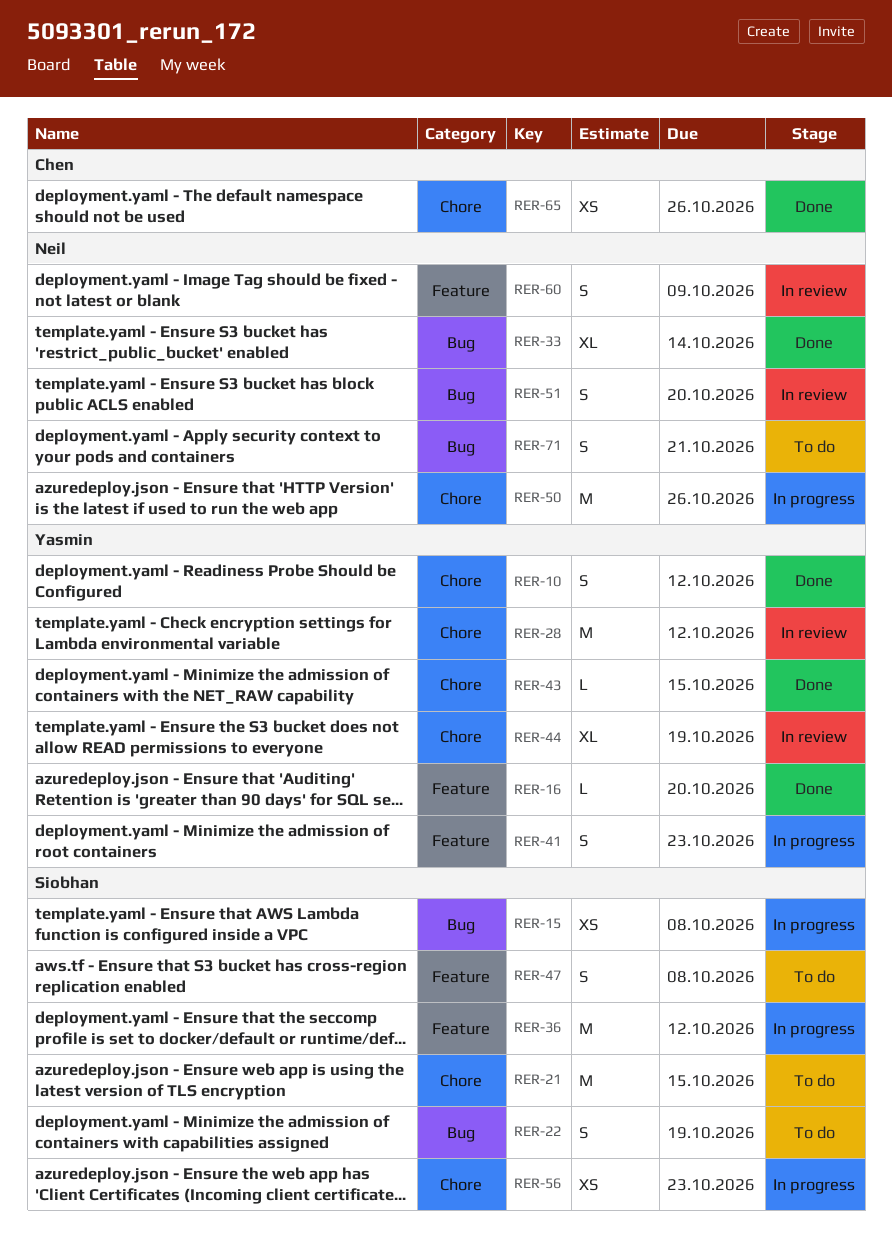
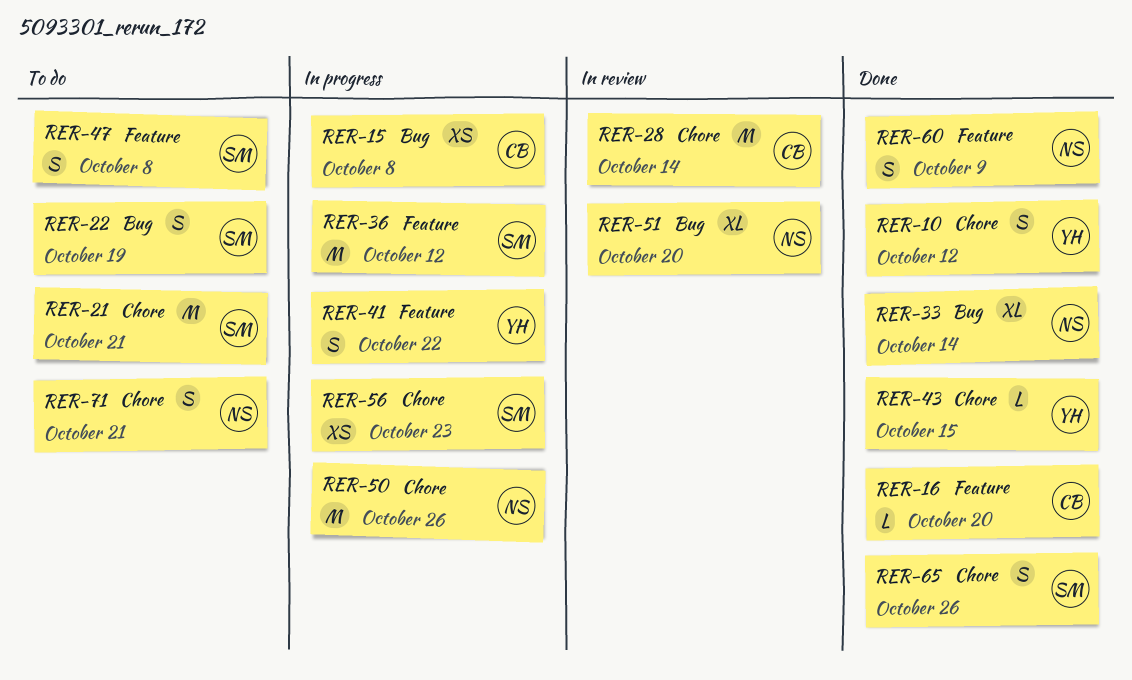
RER-15, owner: Siobhan -> Chen
RER-16, owner: Yasmin -> Chen
RER-21, due: Oct 15 -> Oct 21
RER-28, owner: Yasmin -> Chen
RER-28, due: Oct 12 -> Oct 14
RER-41, due: Oct 23 -> Oct 22
RER-44: present -> none
RER-51, estimate: S -> XL
RER-60, status: In review -> Done
RER-65, owner: Chen -> Siobhan
RER-65, estimate: XS -> S
RER-71, label: Bug -> Chore

